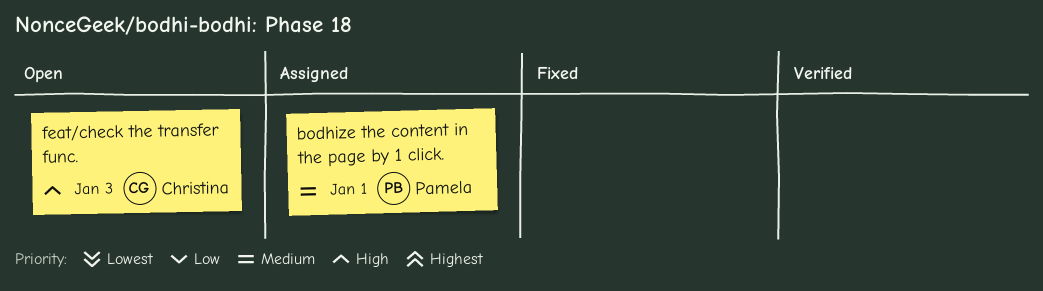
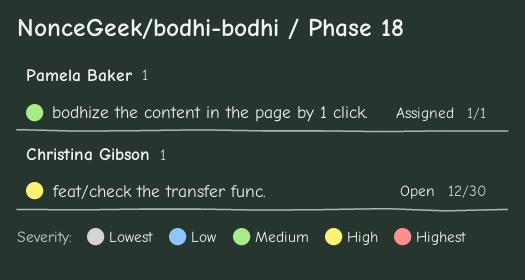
feat/check the transfer func., due: Jan 3 -> Dec 30

